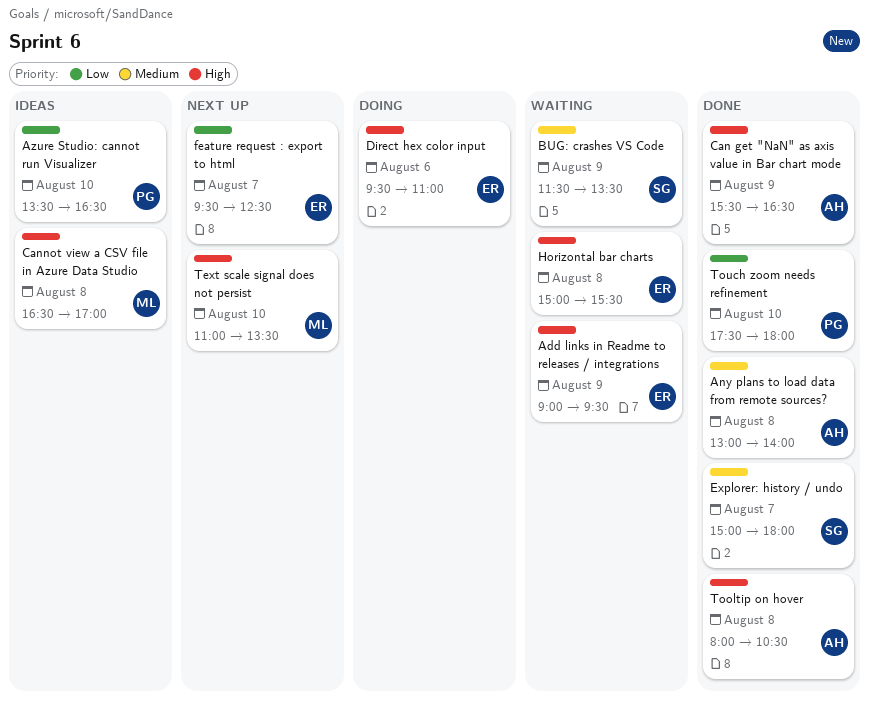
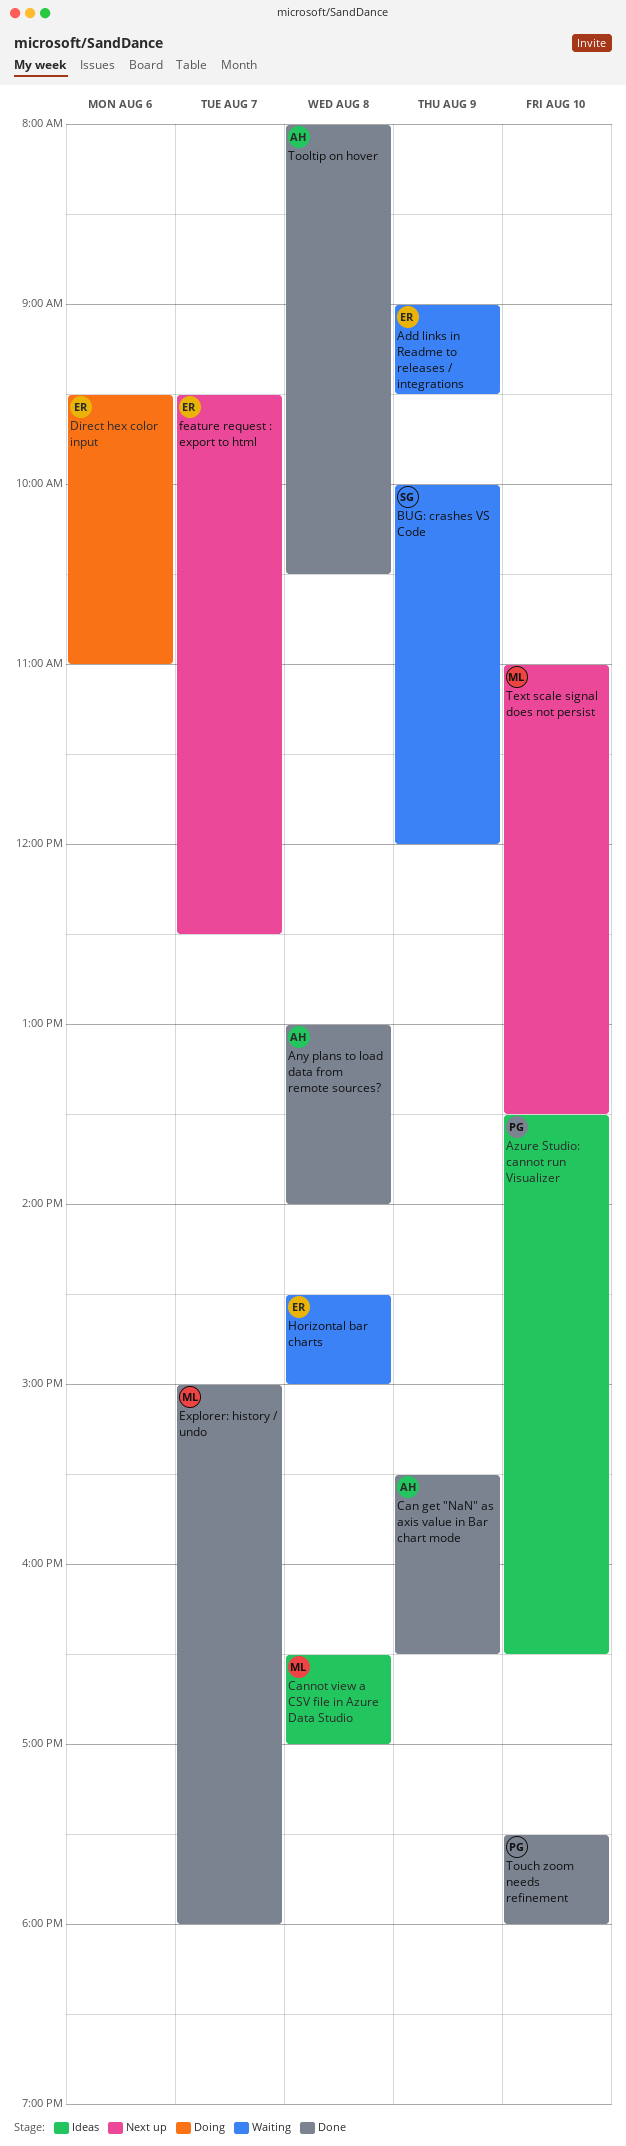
BUG: crashes VS Code, begins: 11:30 -> 10:00
BUG: crashes VS Code, ends: 13:30 -> 12:00
Explorer: history / undo, owner: SG -> ML
Horizontal bar charts, begins: 15:00 -> 14:30
Horizontal bar charts, ends: 15:30 -> 15:00

